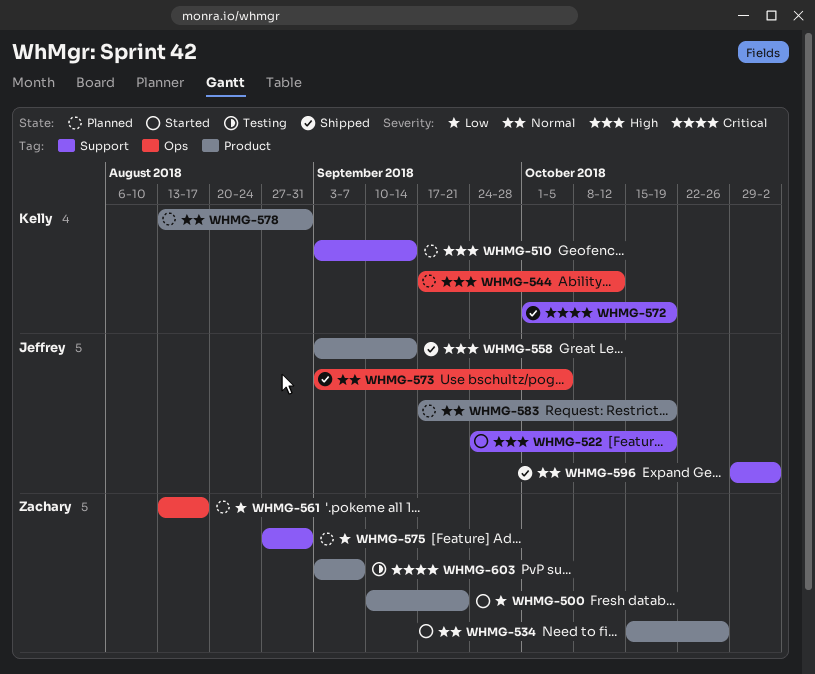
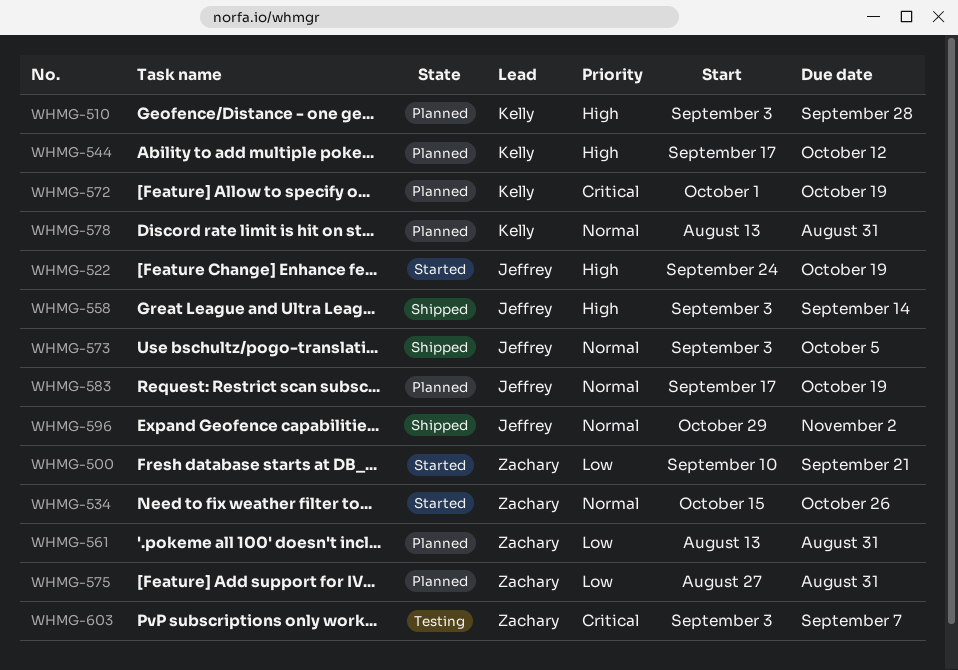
WHMG-510, due: Sep 14 -> Sep 28
WHMG-561, due: Aug 17 -> Aug 31
WHMG-572, status: Shipped -> Planned

